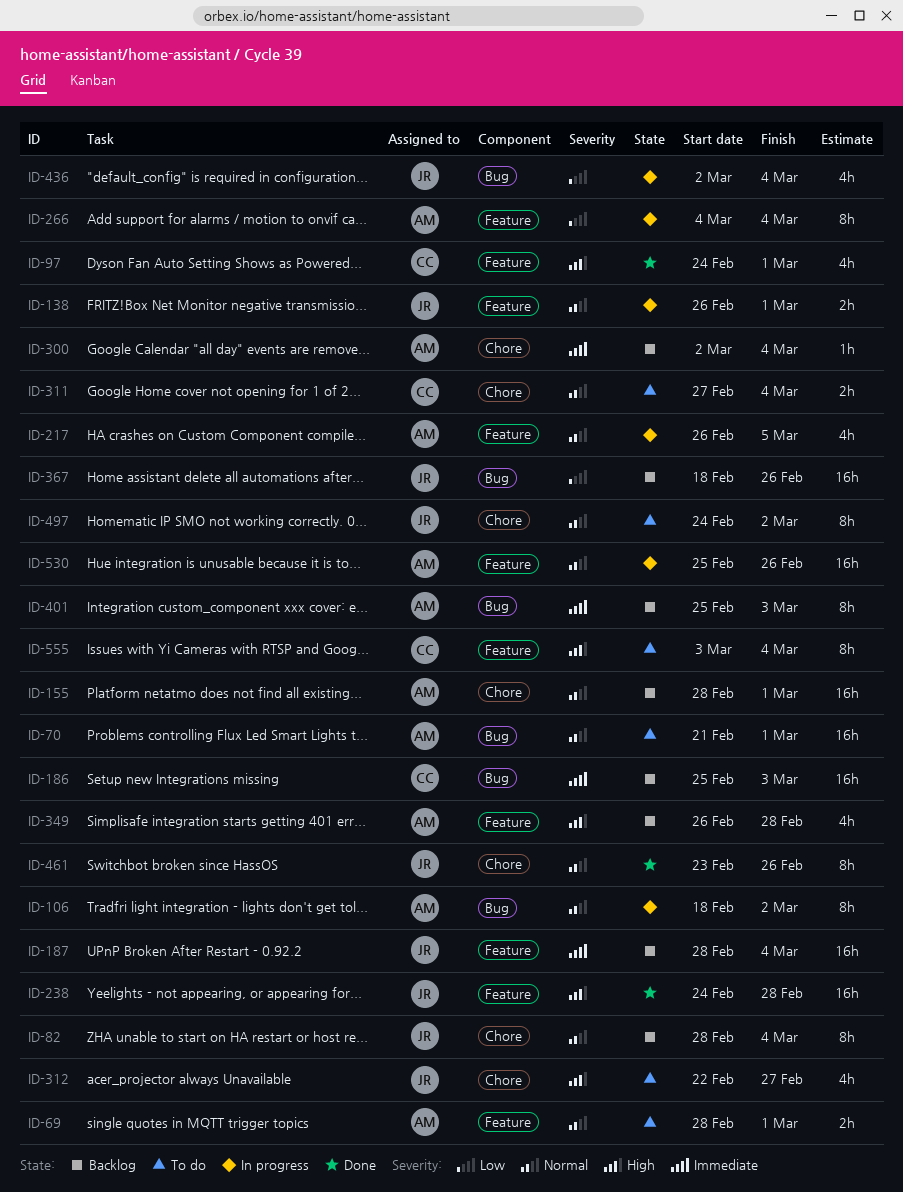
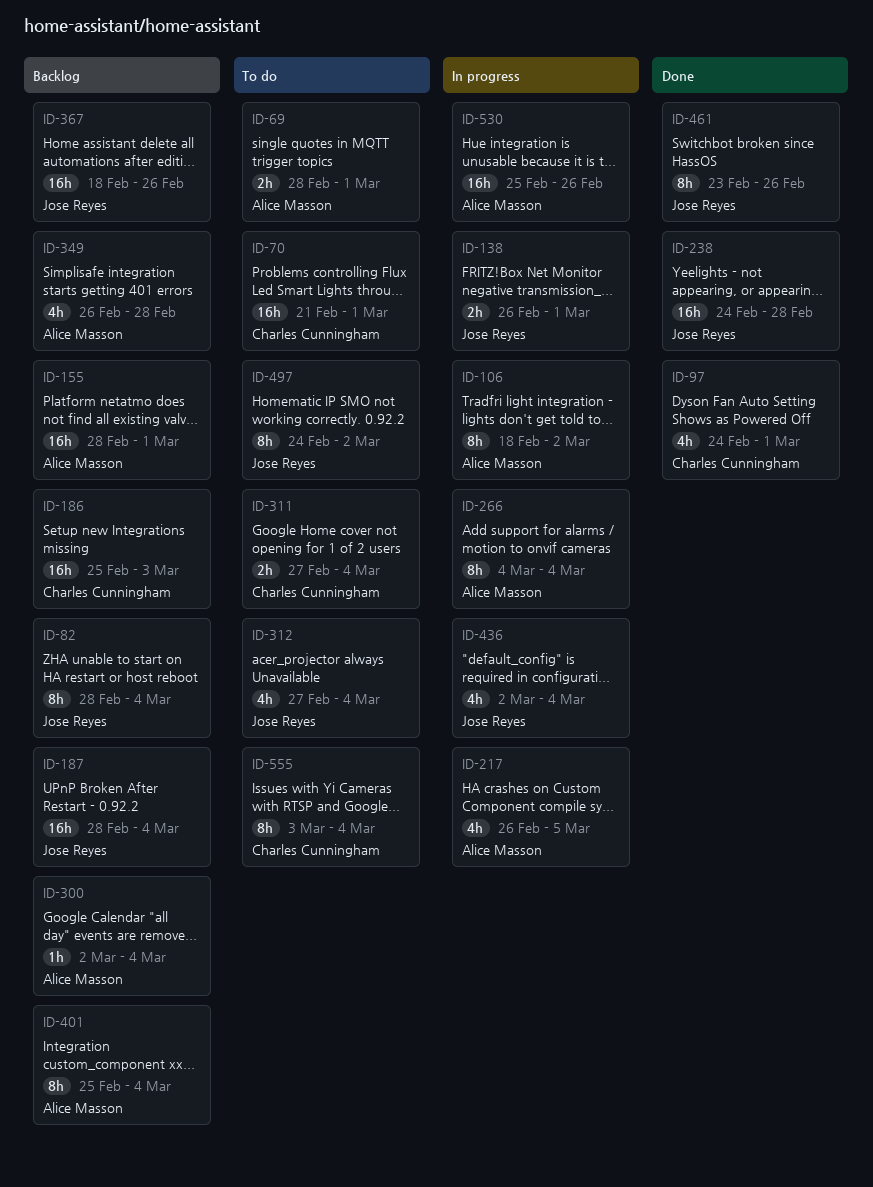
ID-70, owner: Alice Masson -> Charles Cunningham
ID-312, start: Feb 22 -> Feb 27
ID-312, due: Feb 27 -> Mar 4
ID-401, due: Mar 3 -> Mar 4

